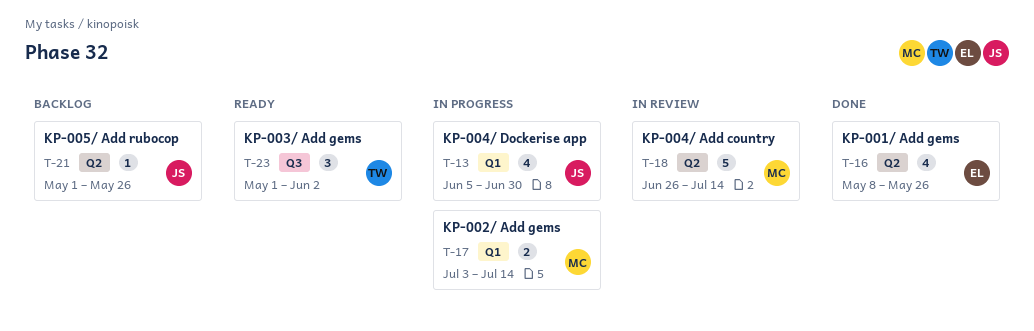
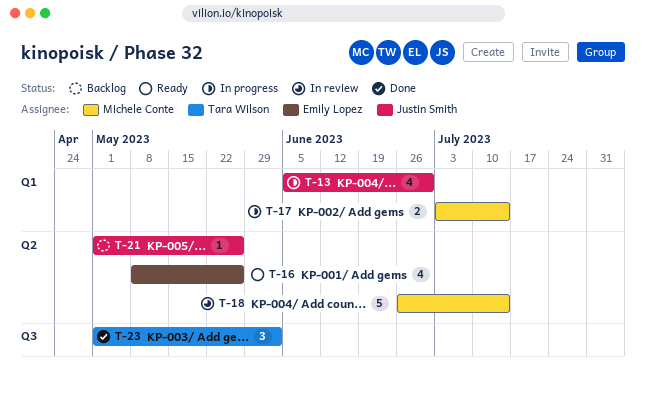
T-16, status: Done -> Ready
T-23, status: Ready -> Done

